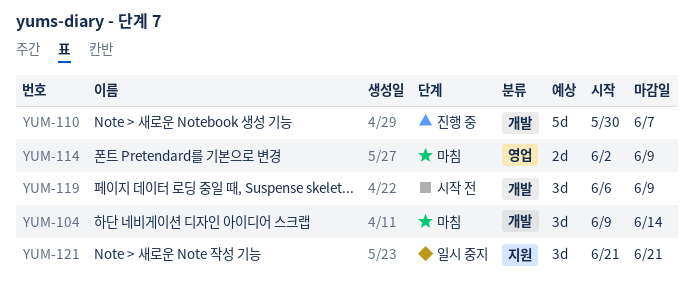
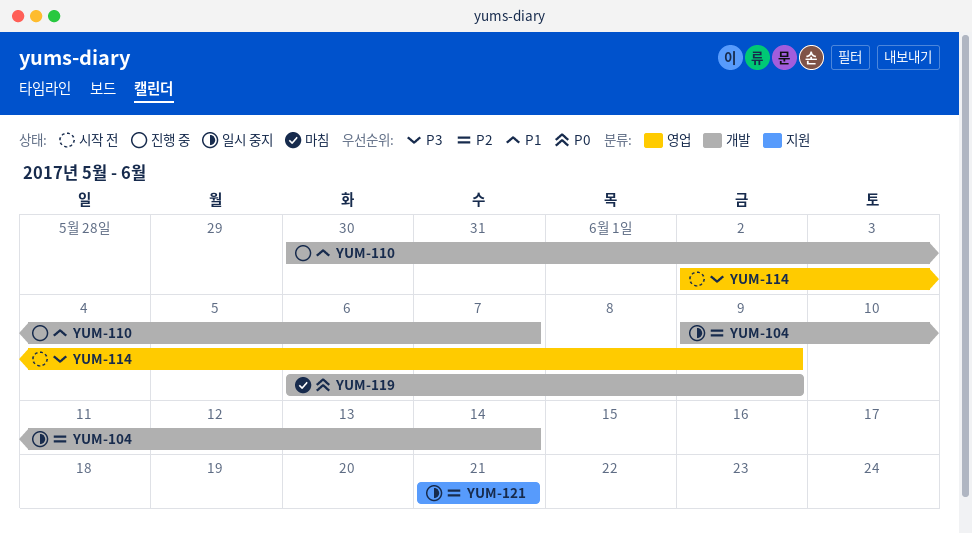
YUM-104, status: 마침 -> 일시 중지
YUM-114, status: 마침 -> 시작 전
YUM-119, status: 시작 전 -> 마침

